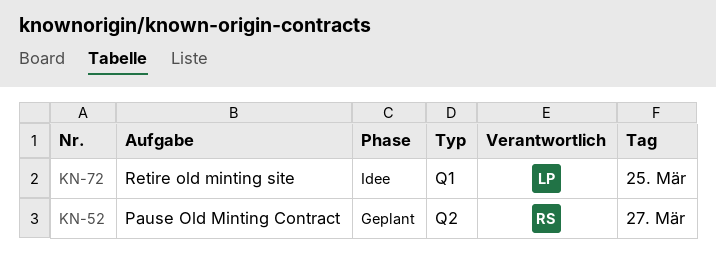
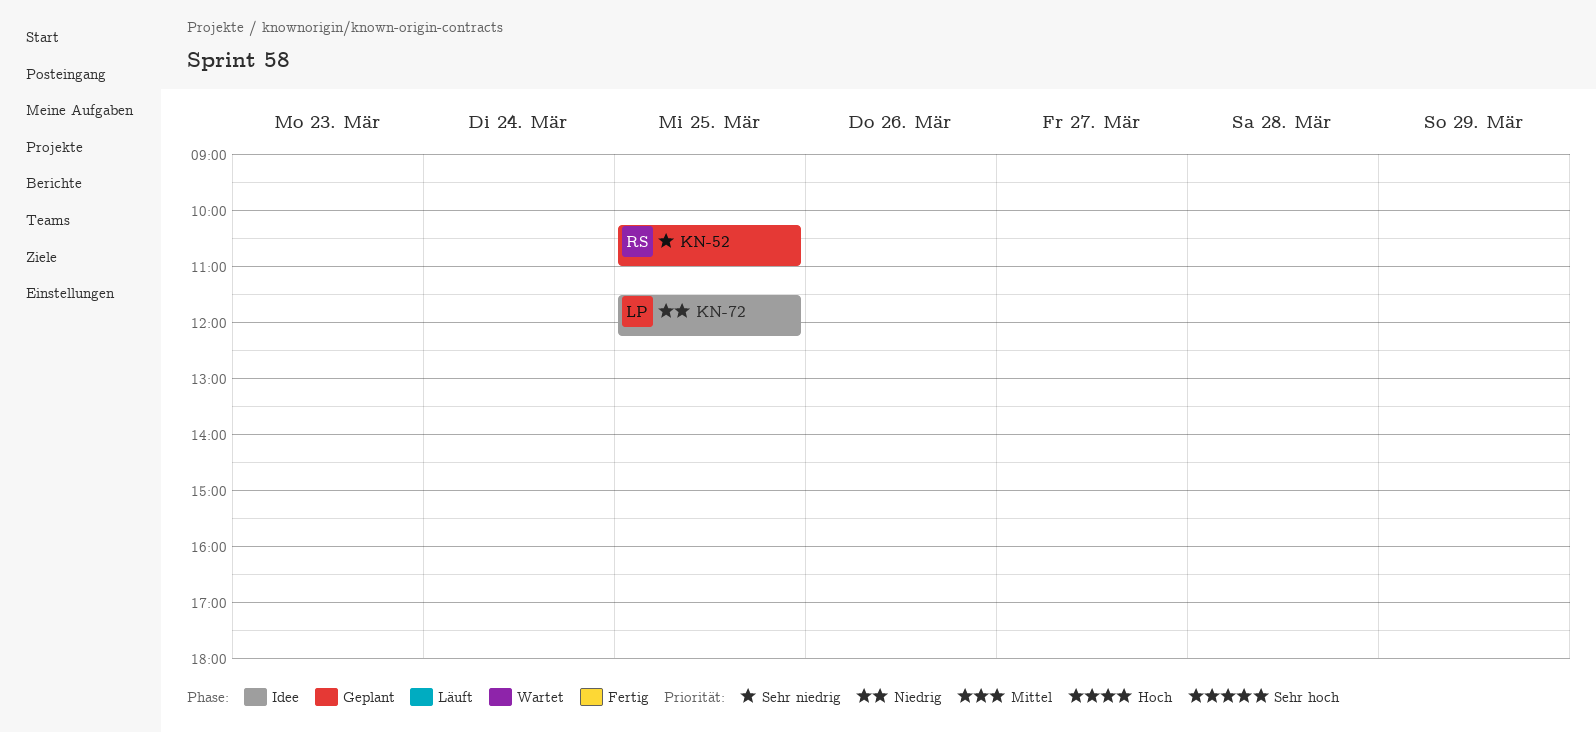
KN-52, day: Mar 27 -> Mar 25

